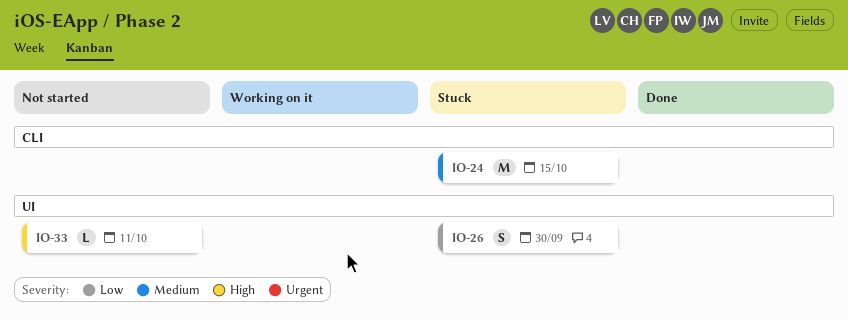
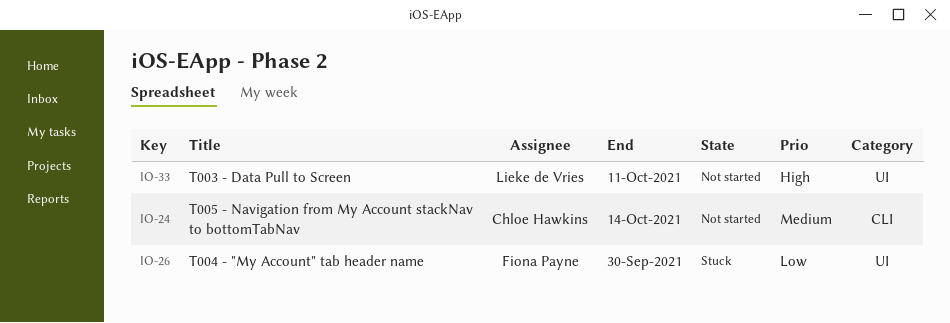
IO-24, status: Stuck -> Not started
IO-24, due: Oct 15 -> Oct 14

